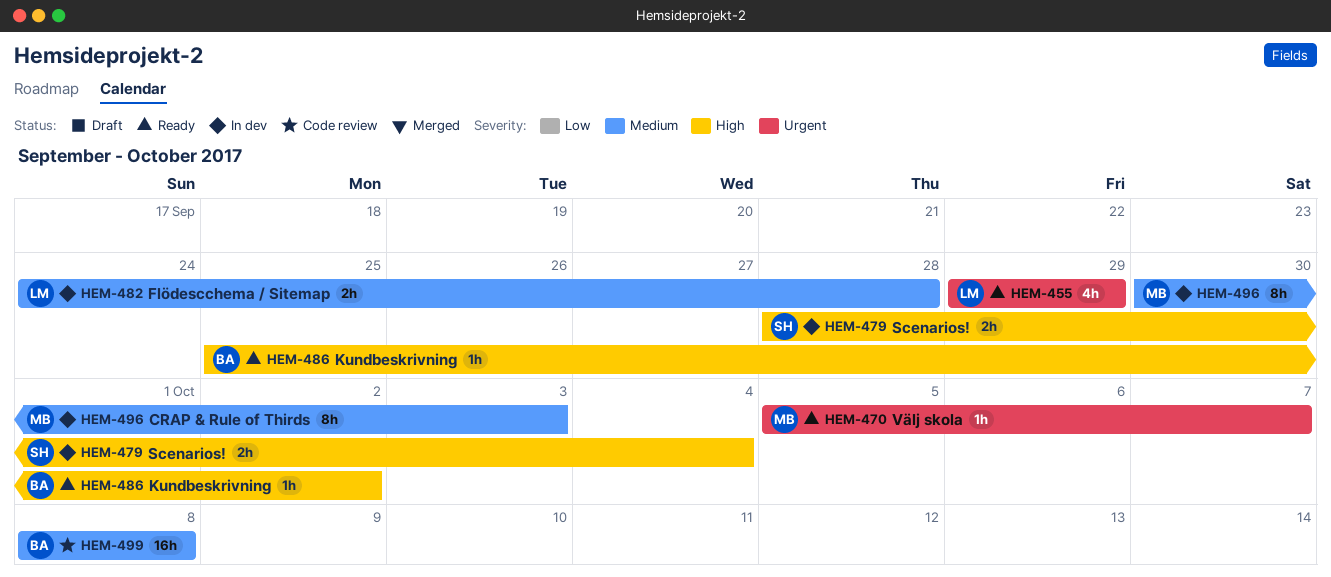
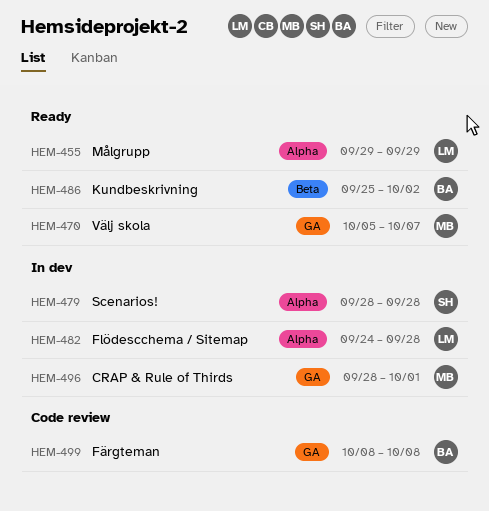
HEM-479, due: Oct 4 -> Sep 28
HEM-496, start: Sep 30 -> Sep 28
HEM-496, due: Oct 3 -> Oct 1

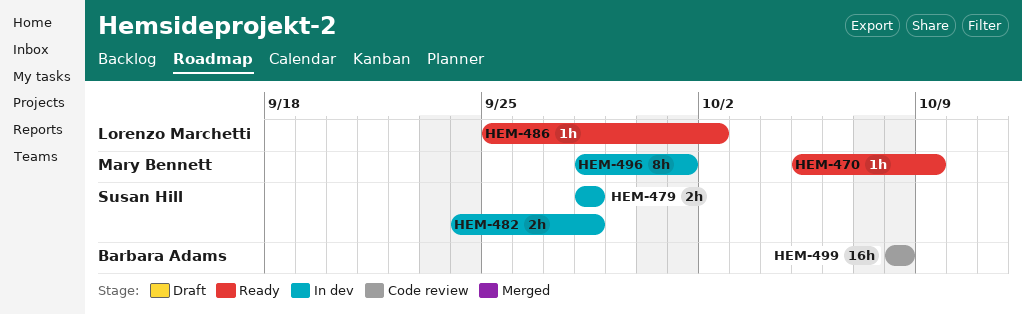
HEM-455: present -> none
HEM-470, due: Oct 7 -> Oct 9
HEM-482, owner: Lorenzo Marchetti -> Susan Hill
HEM-486, owner: Barbara Adams -> Lorenzo Marchetti

